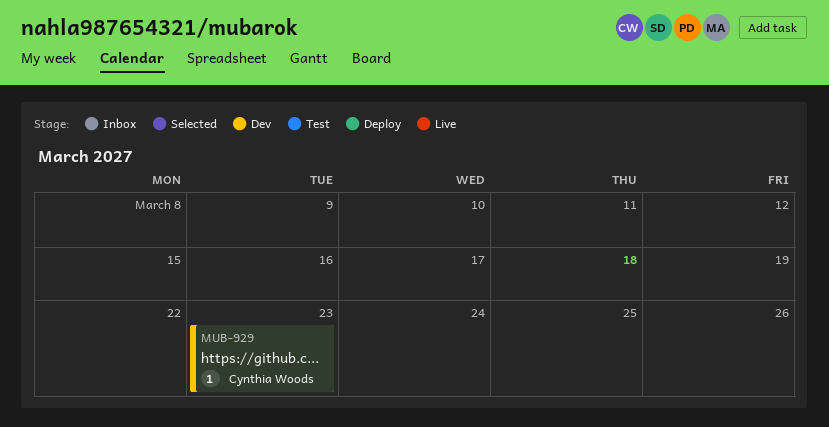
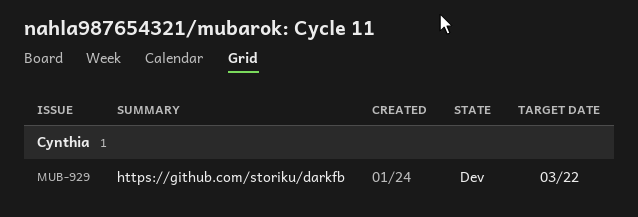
MUB-929, due: Mar 23 -> Mar 22

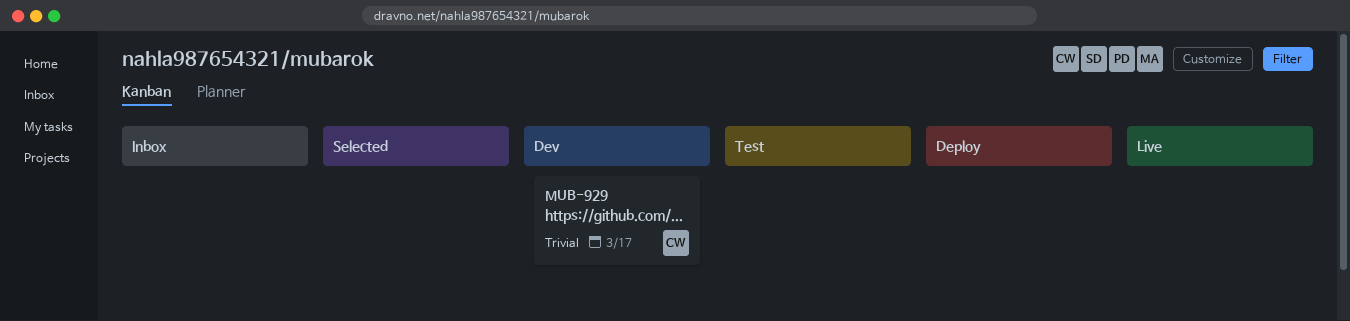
MUB-929, due: Mar 22 -> Mar 17

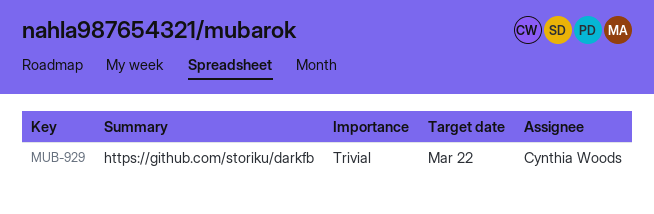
MUB-929, due: Mar 17 -> Mar 22

